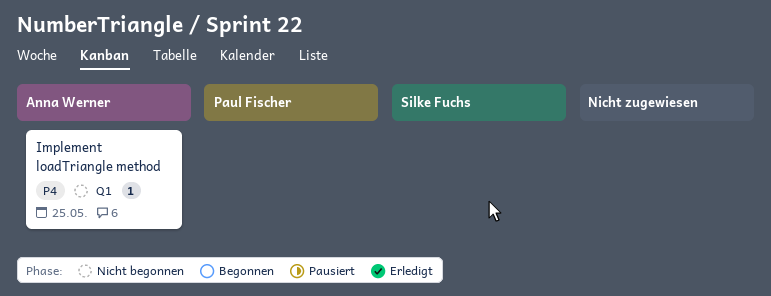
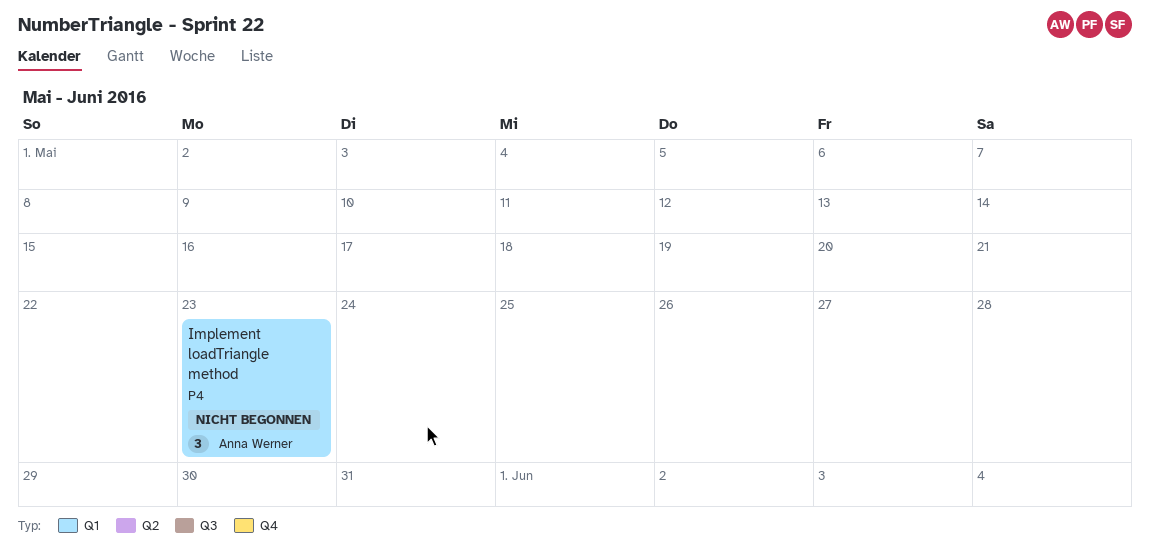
Implement loadTriangle method, estimate: 1 -> 3
Implement loadTriangle method, due: May 25 -> May 23

